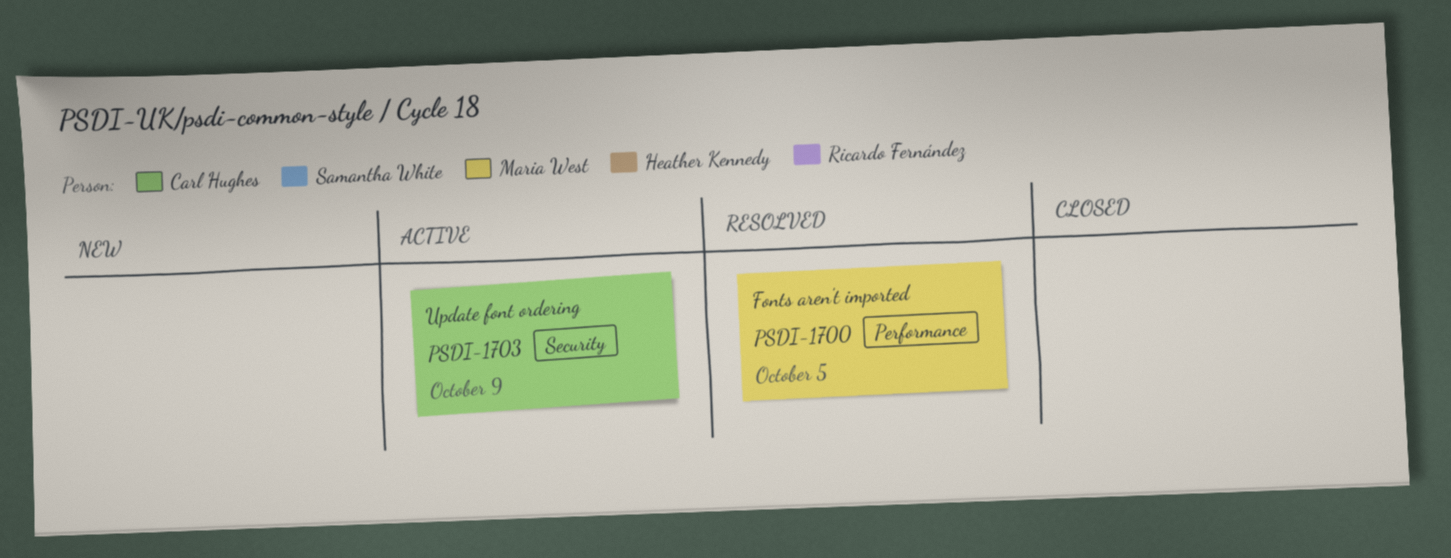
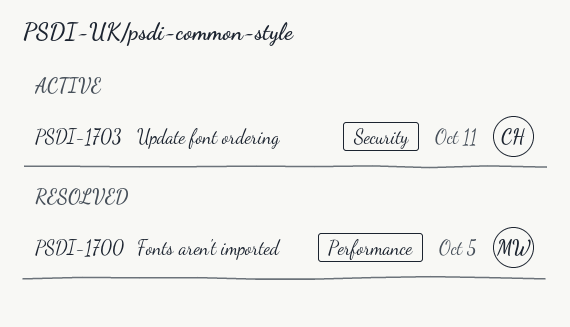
PSDI-1703, due: Oct 9 -> Oct 11

